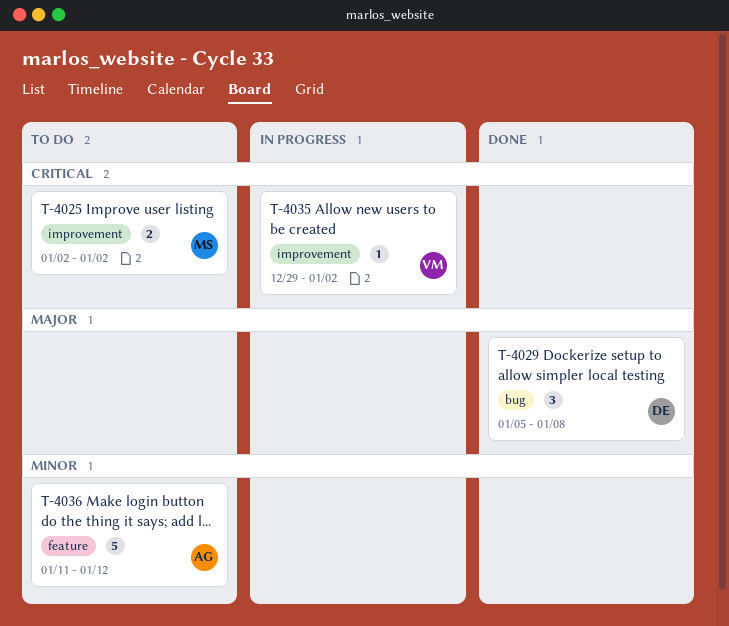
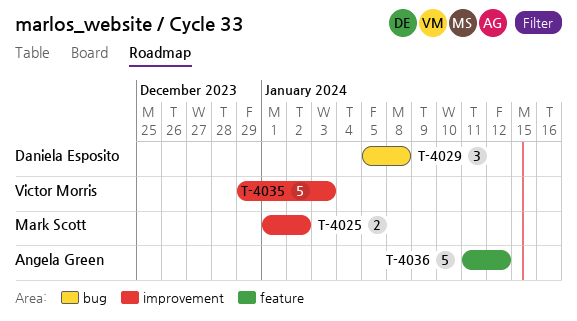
T-4025, start: Jan 2 -> Jan 1
T-4035, estimate: 1 -> 5
T-4035, due: Jan 2 -> Jan 3

